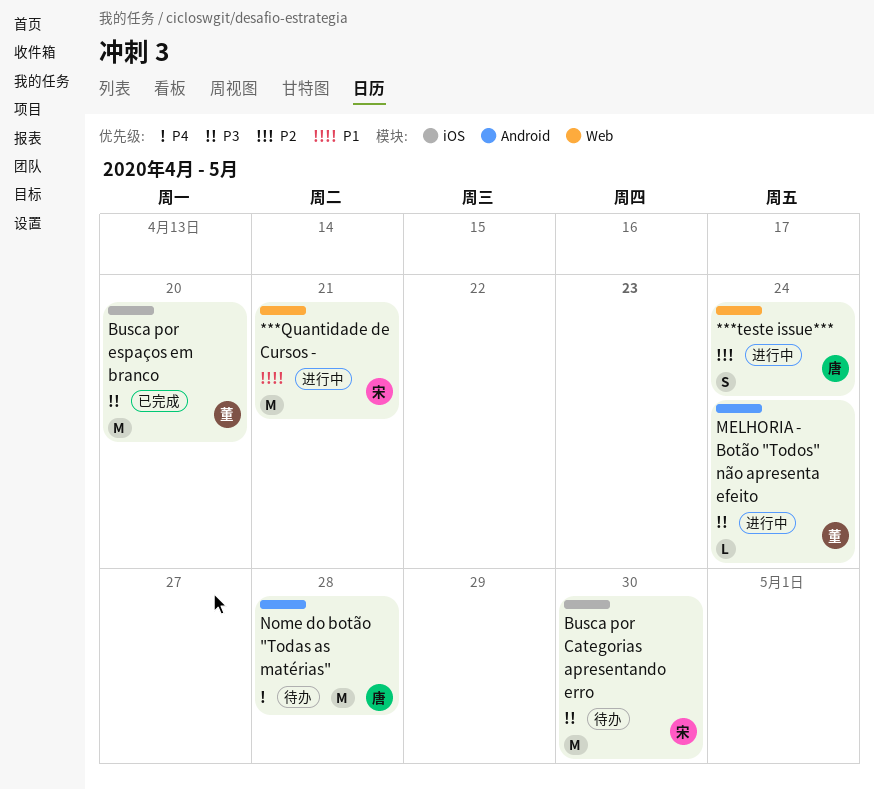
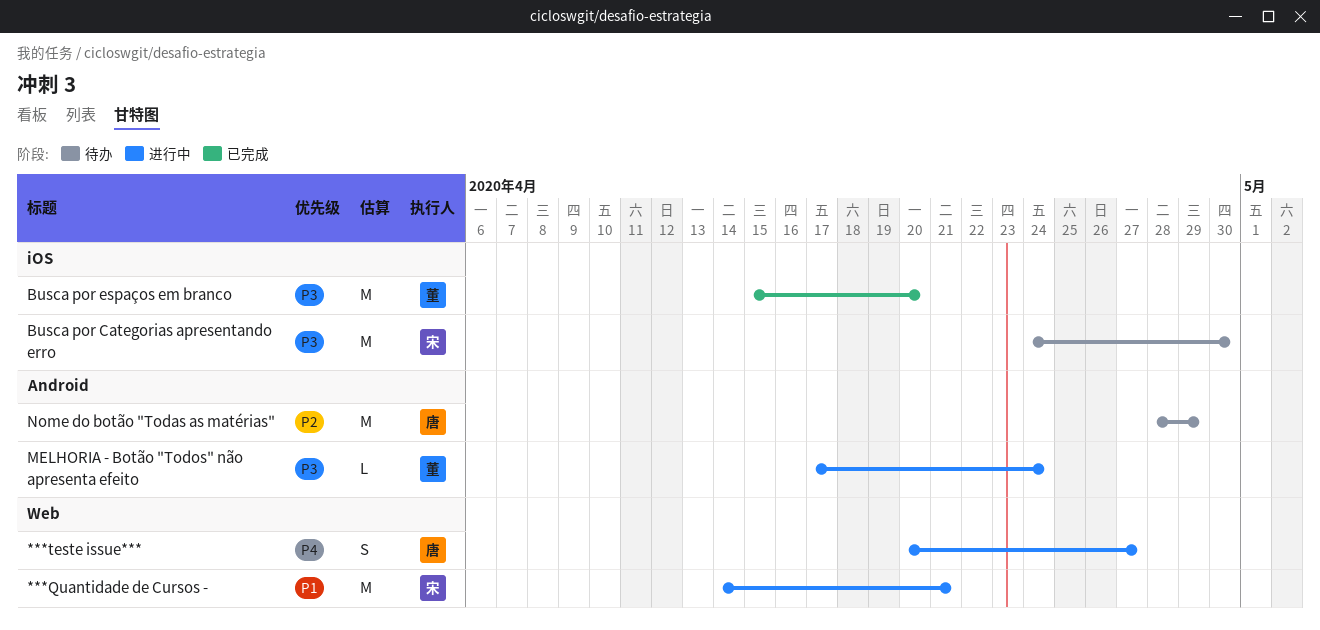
***teste issue***, priority: P2 -> P4
***teste issue***, due: Apr 24 -> Apr 27
Nome do botão "Todas as matérias", priority: P4 -> P2
Nome do botão "Todas as matérias", due: Apr 28 -> Apr 29

